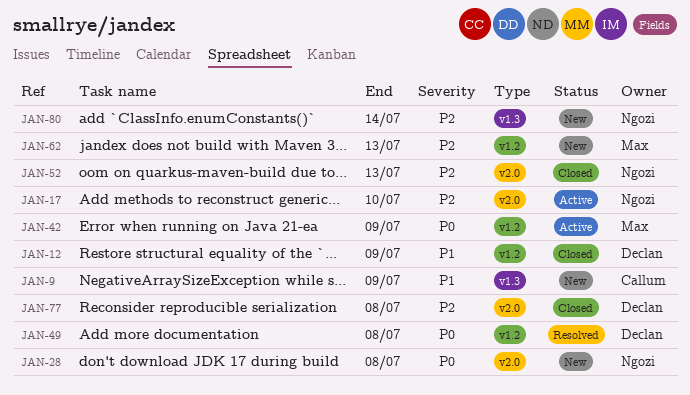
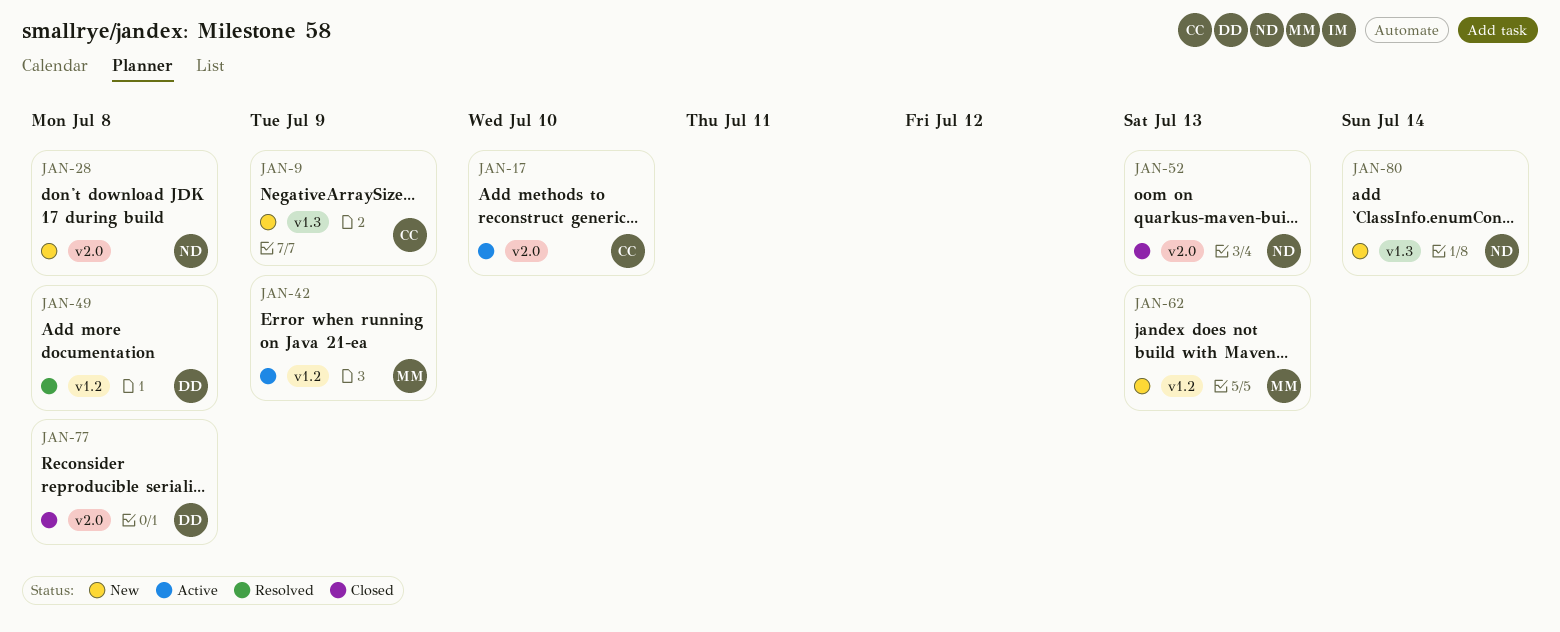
JAN-12: present -> none
JAN-17, owner: Ngozi -> Callum

